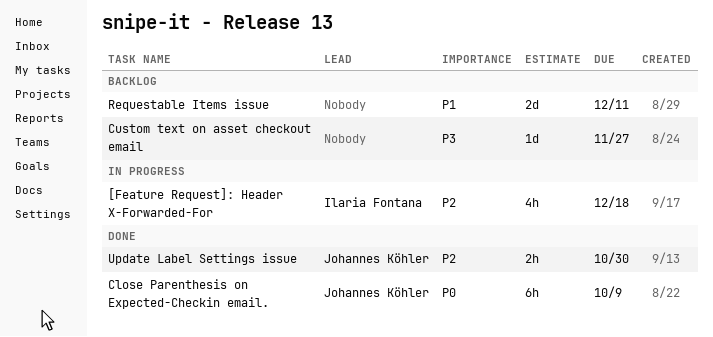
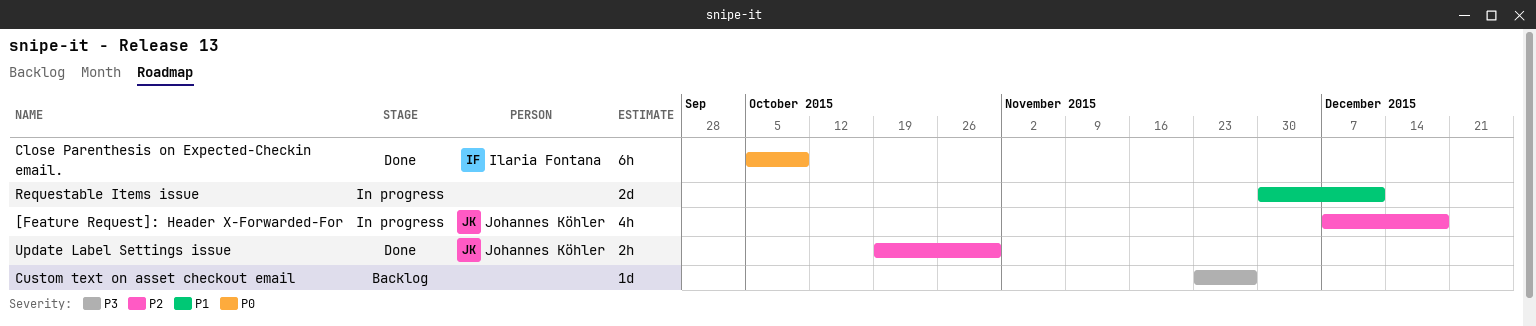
[Feature Request]: Header X-Forwarded-For, owner: Ilaria Fontana -> Johannes Köhler
Close Parenthesis on Expected-Checkin email., owner: Johannes Köhler -> Ilaria Fontana
Requestable Items issue, status: Backlog -> In progress

